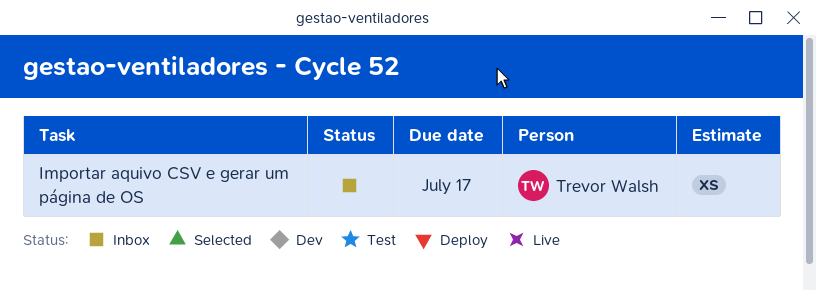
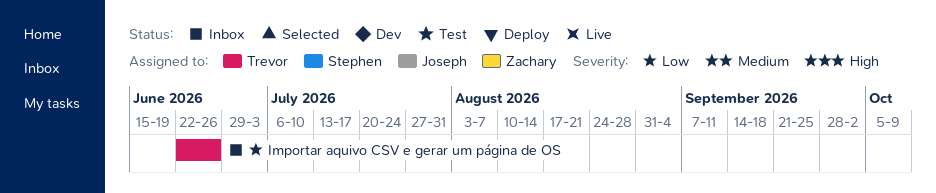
Importar aquivo CSV e gerar um página de OS, due: Jul 17 -> Jun 26

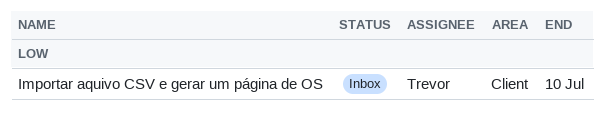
Importar aquivo CSV e gerar um página de OS, due: Jun 26 -> Jul 10

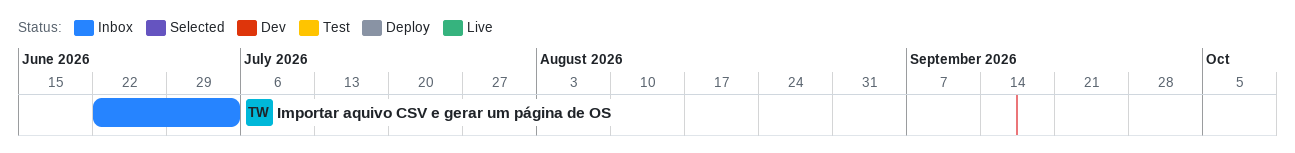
Importar aquivo CSV e gerar um página de OS, due: Jul 10 -> Jul 3

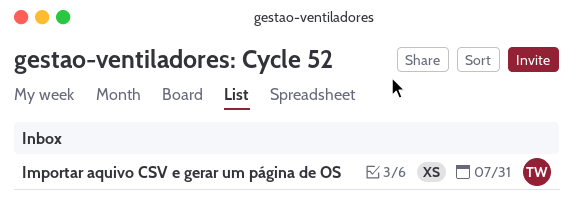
Importar aquivo CSV e gerar um página de OS, due: Jul 3 -> Jul 31

